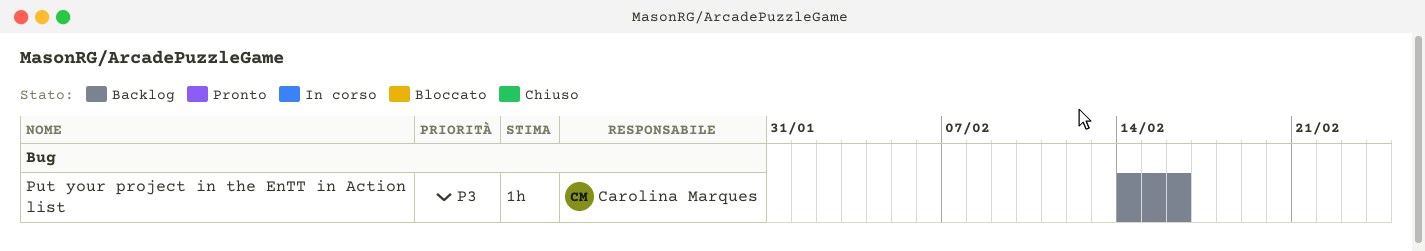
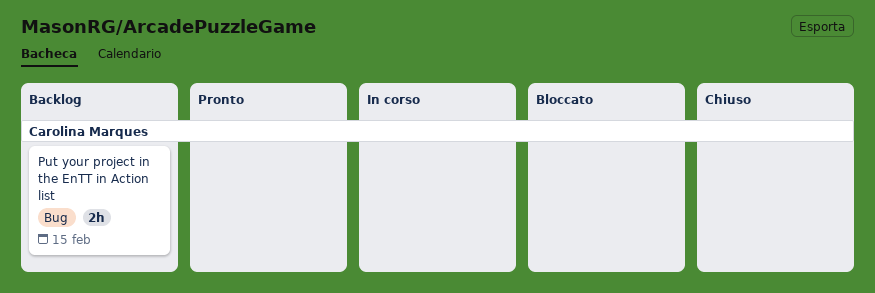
Put your project in the EnTT in Action list, estimate: 1h -> 2h
Put your project in the EnTT in Action list, due: Feb 16 -> Feb 15

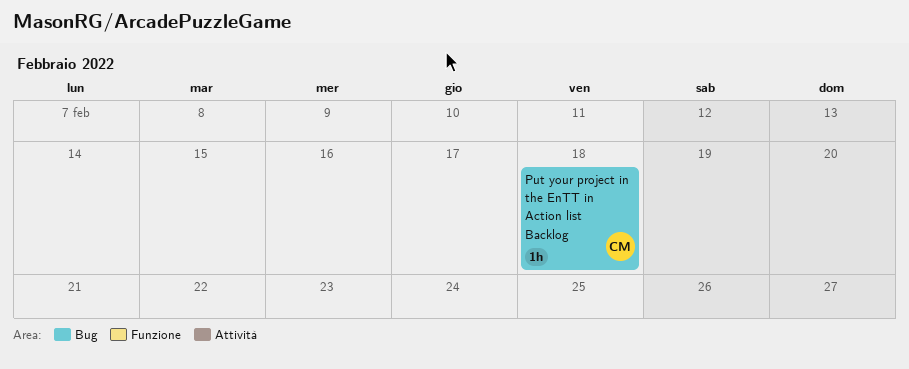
Put your project in the EnTT in Action list, estimate: 2h -> 1h
Put your project in the EnTT in Action list, due: Feb 15 -> Feb 18

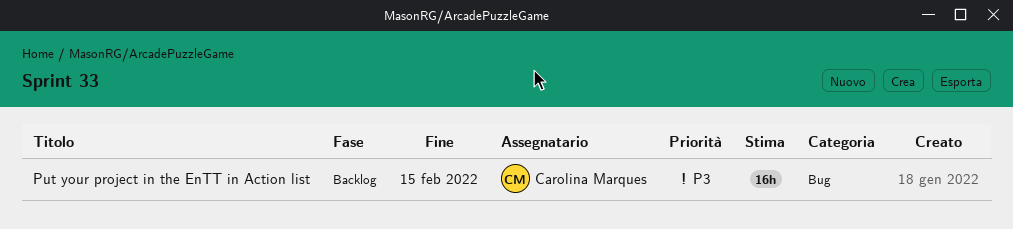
Put your project in the EnTT in Action list, estimate: 1h -> 16h
Put your project in the EnTT in Action list, due: Feb 18 -> Feb 15

